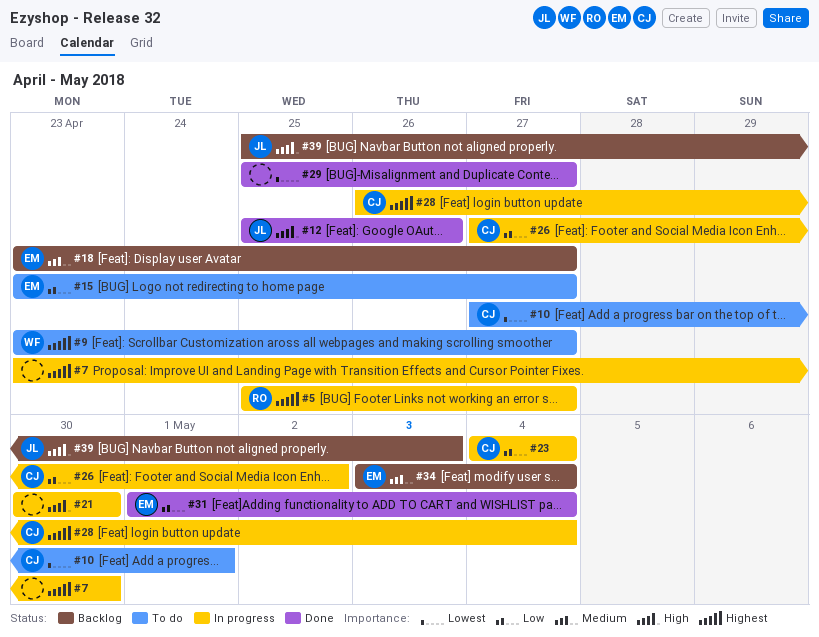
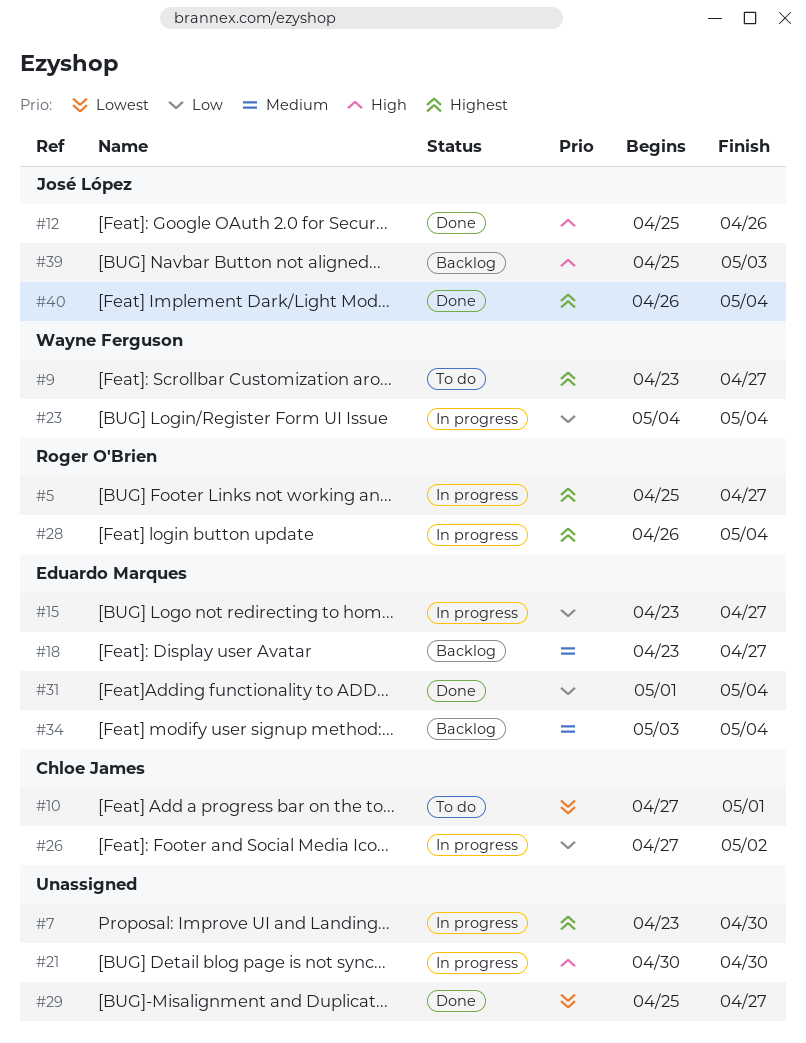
#15, status: To do -> In progress
#23, owner: Chloe James -> Wayne Ferguson
#28, owner: Chloe James -> Roger O'Brien
#40: none -> present

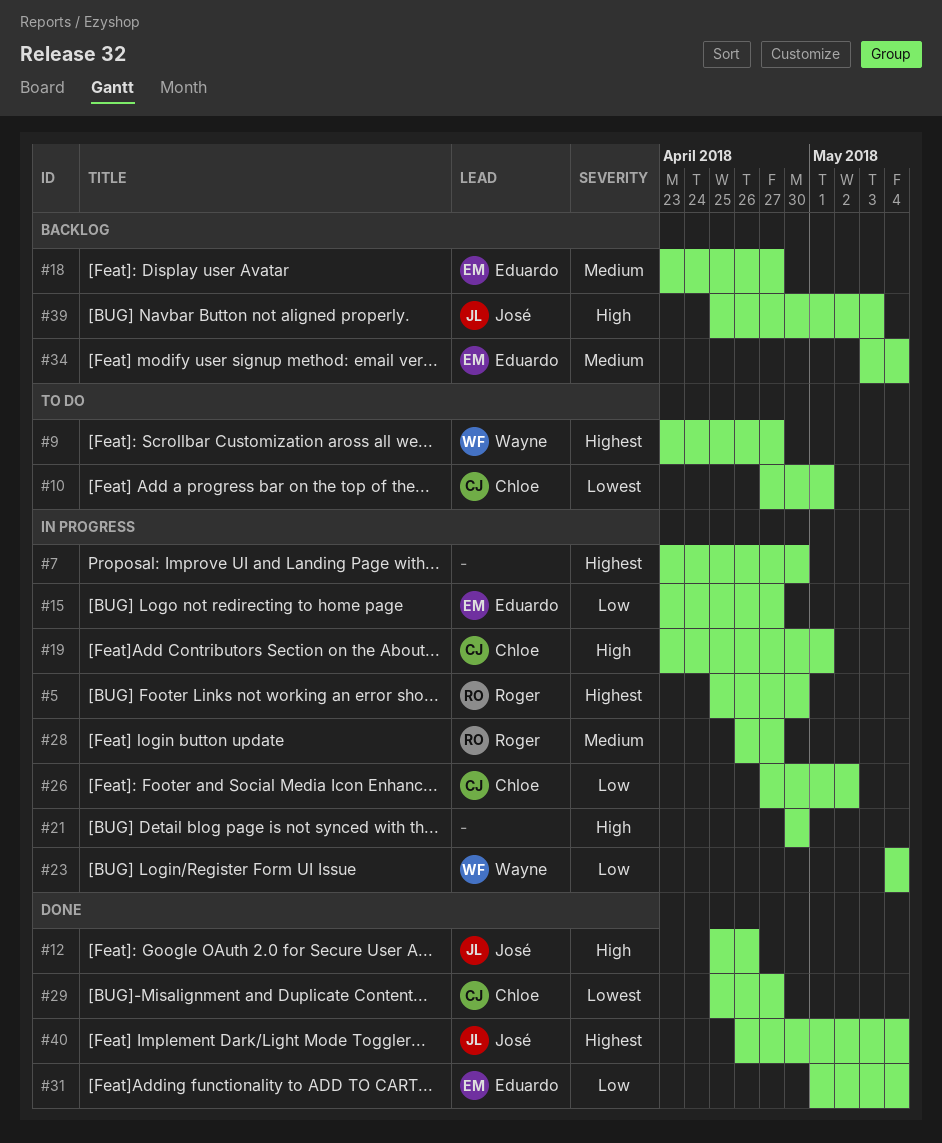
#5, due: Apr 27 -> Apr 30
#19: none -> present
#28, priority: Highest -> Medium
#28, due: May 4 -> Apr 27
#29, owner: none -> Chloe James

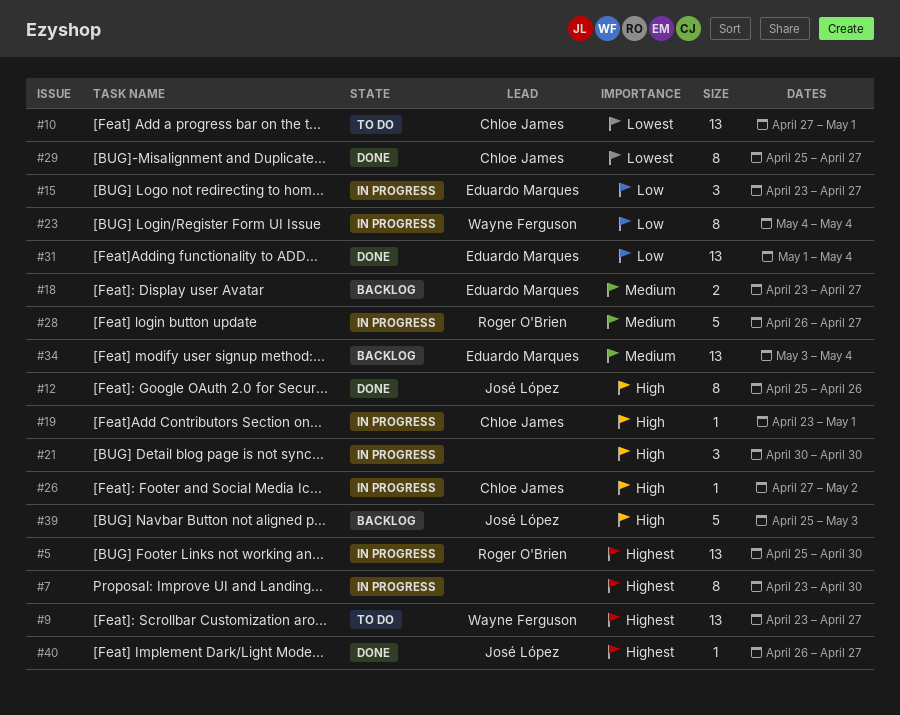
#26, priority: Low -> High
#40, due: May 4 -> Apr 27

